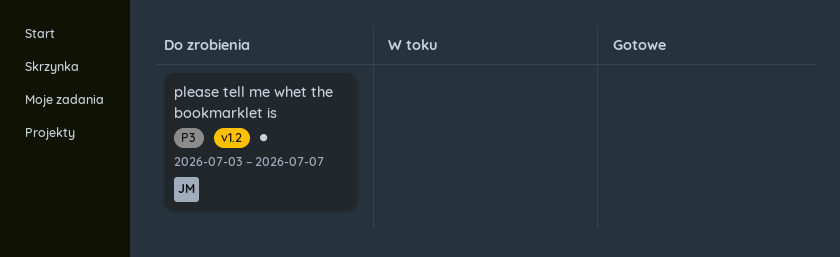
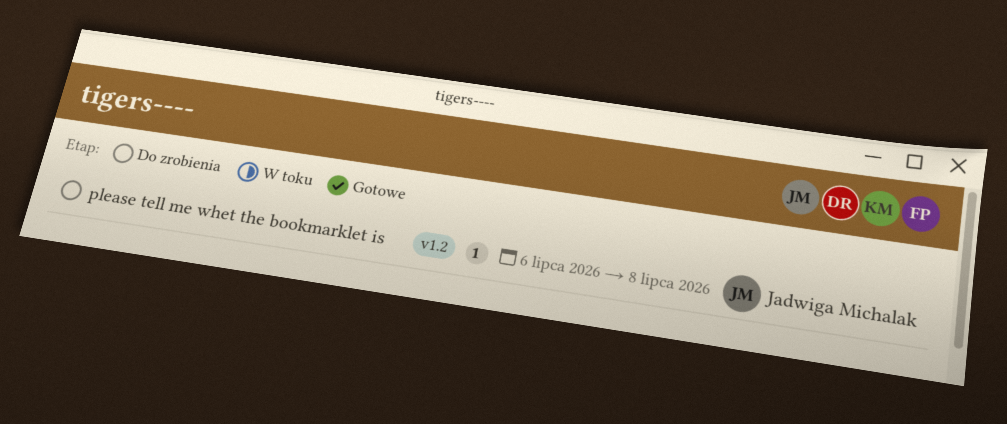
please tell me whet the bookmarklet is, start: Jul 3 -> Jul 6
please tell me whet the bookmarklet is, due: Jul 7 -> Jul 8

